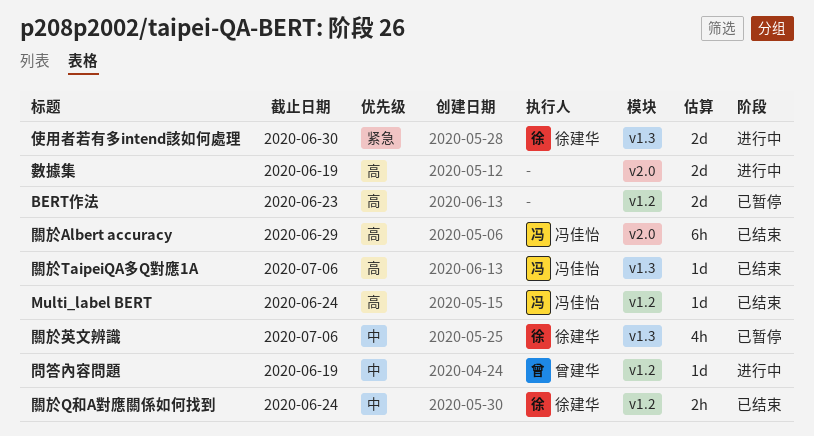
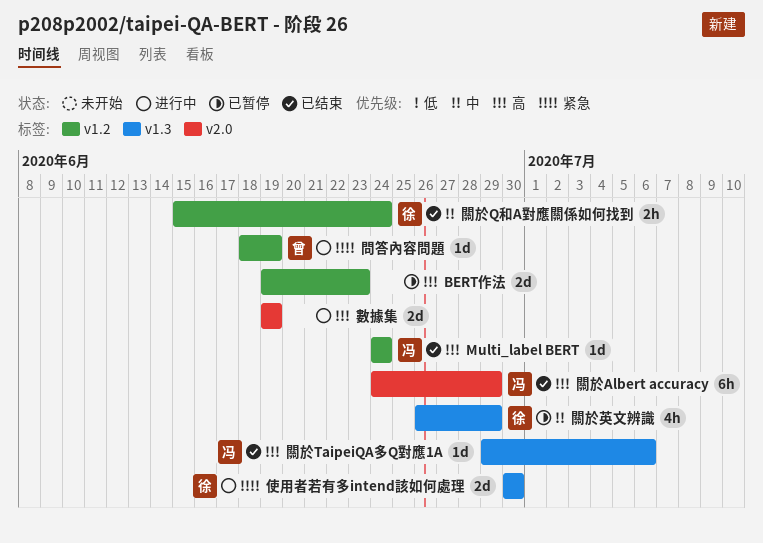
問答內容問題, priority: 中 -> 紧急
關於英文辨識, due: Jul 6 -> Jun 29

